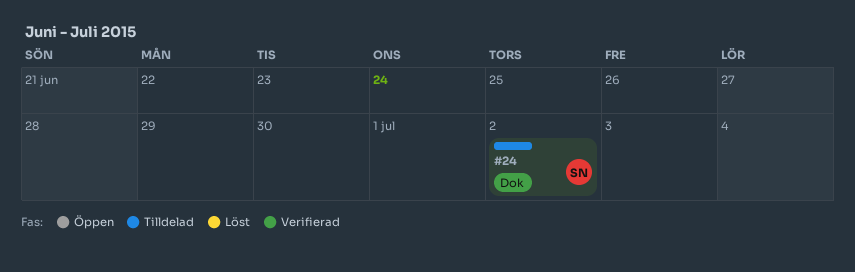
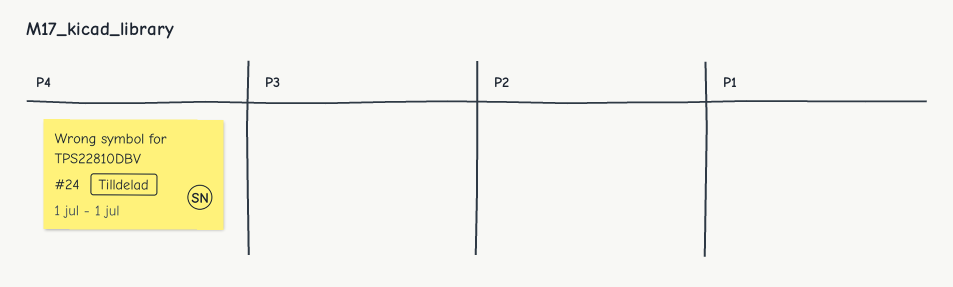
#24, due: Jul 2 -> Jul 1

